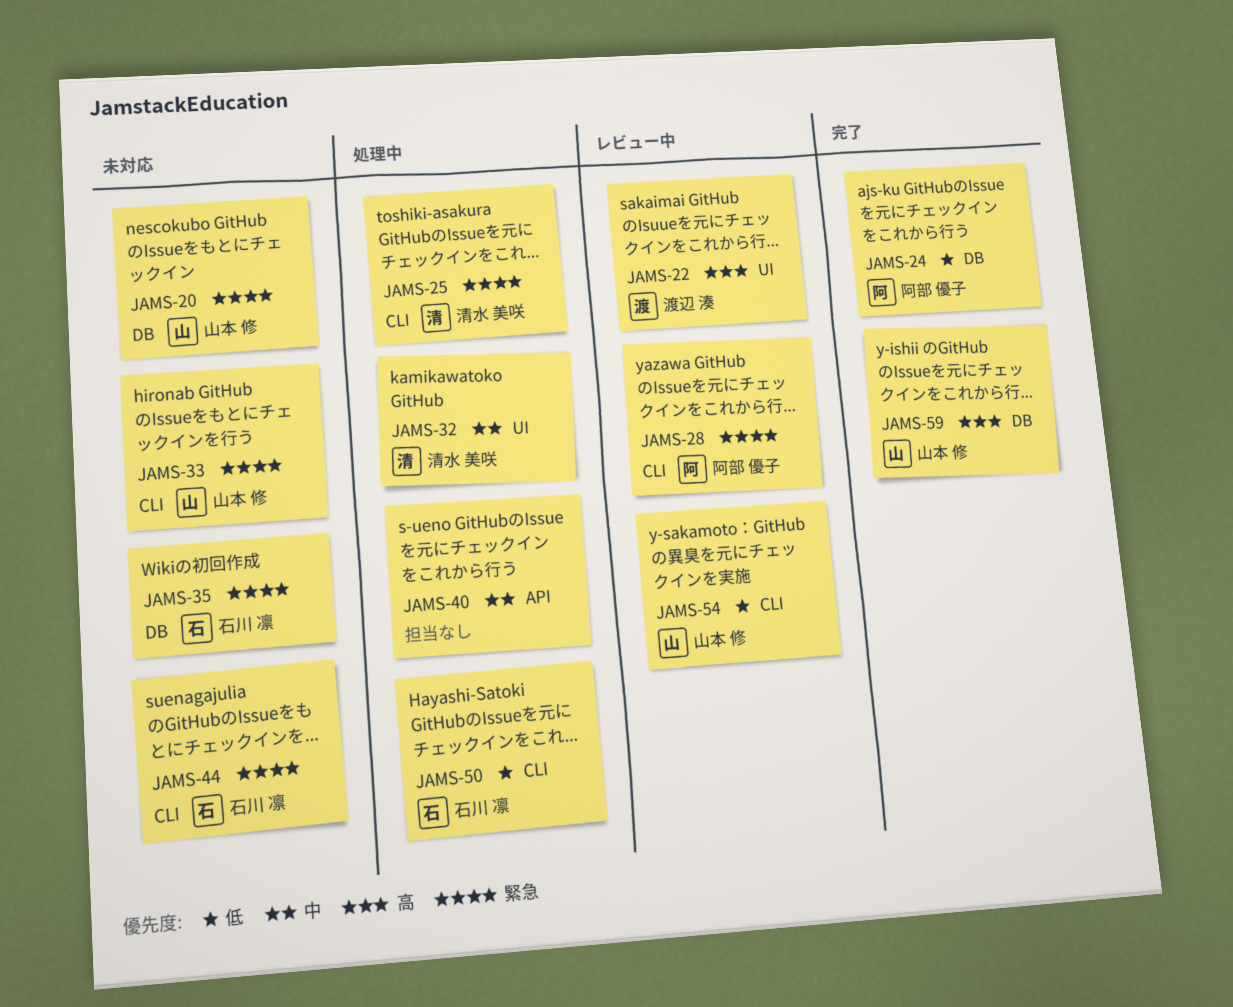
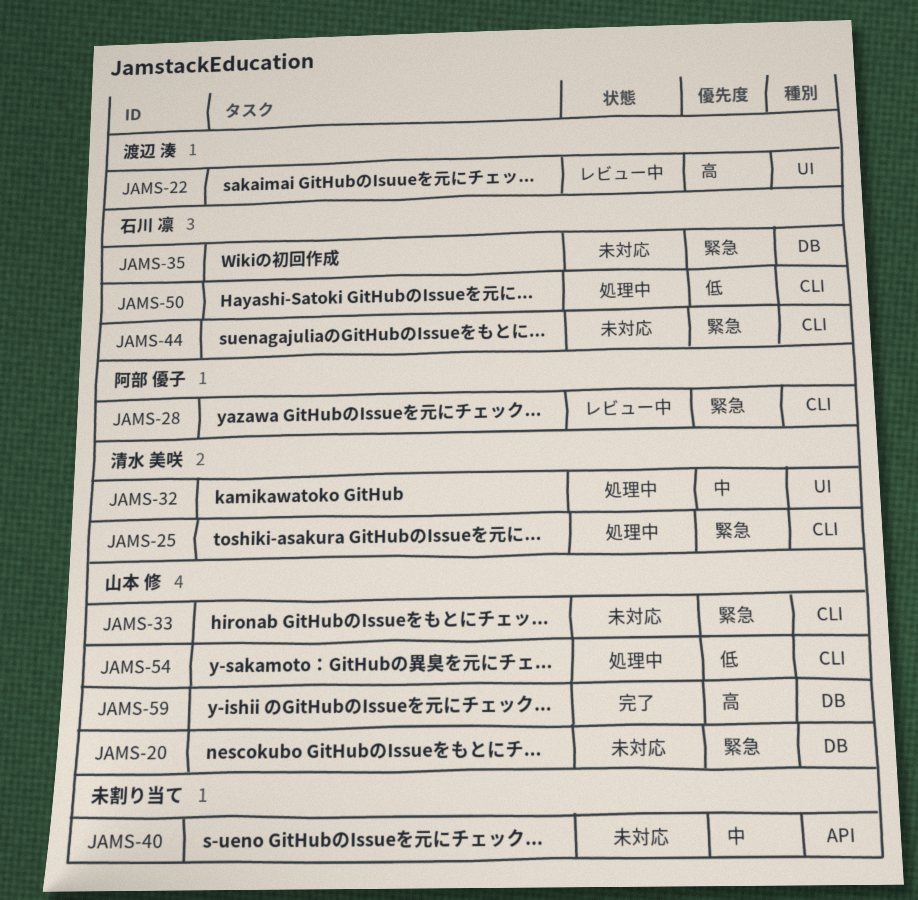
JAMS-24: present -> none
JAMS-40, status: 処理中 -> 未対応
JAMS-54, status: レビュー中 -> 処理中

